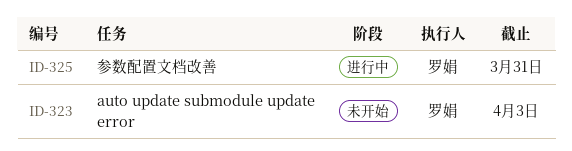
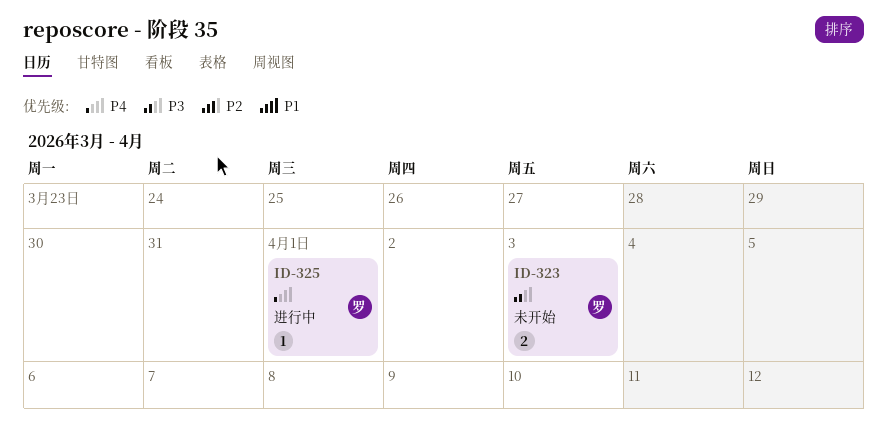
ID-325, due: Mar 31 -> Apr 1

